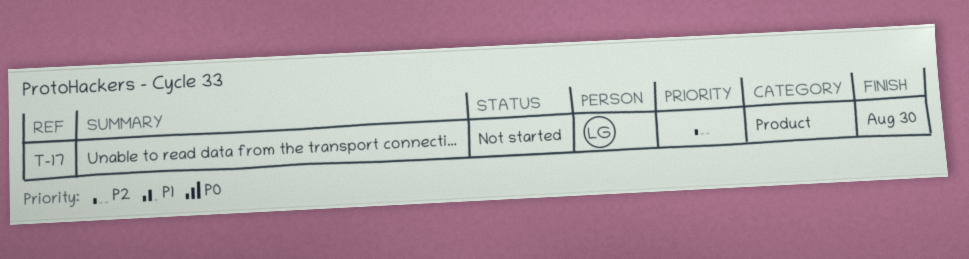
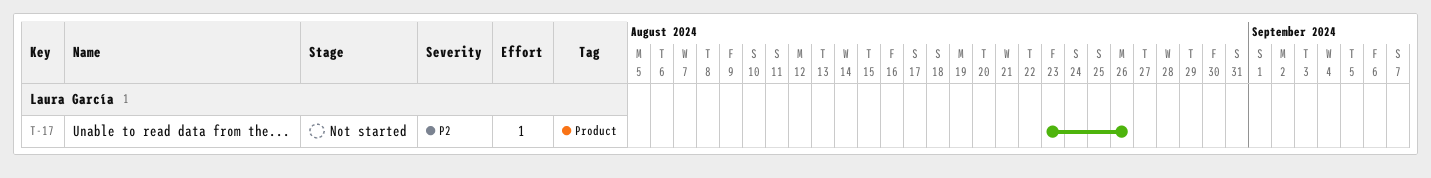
T-17, due: Aug 30 -> Aug 26

